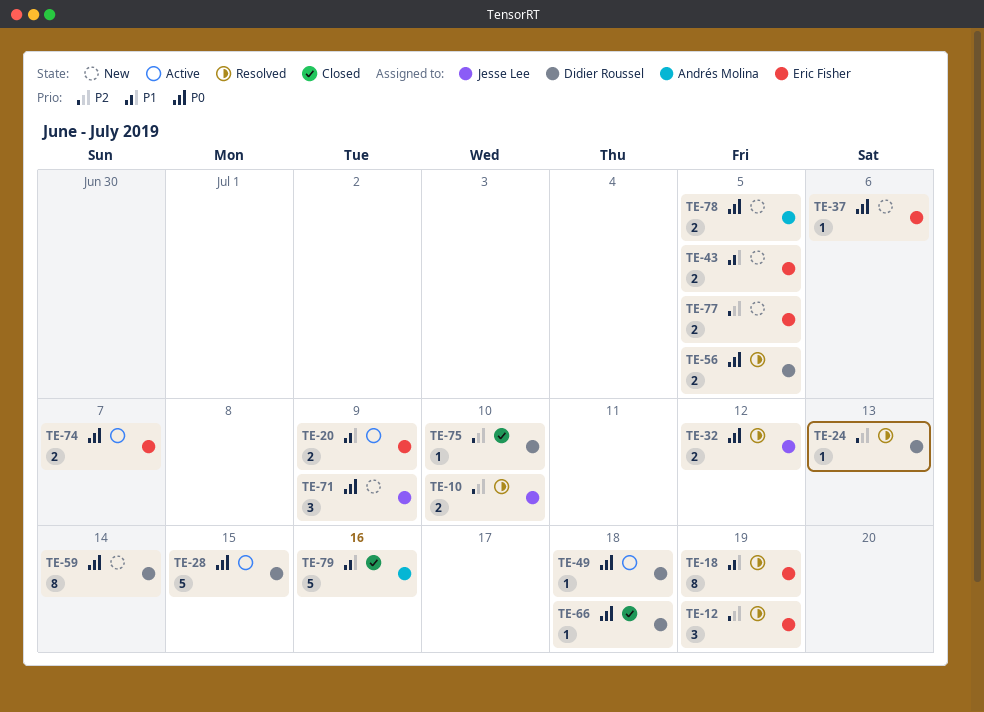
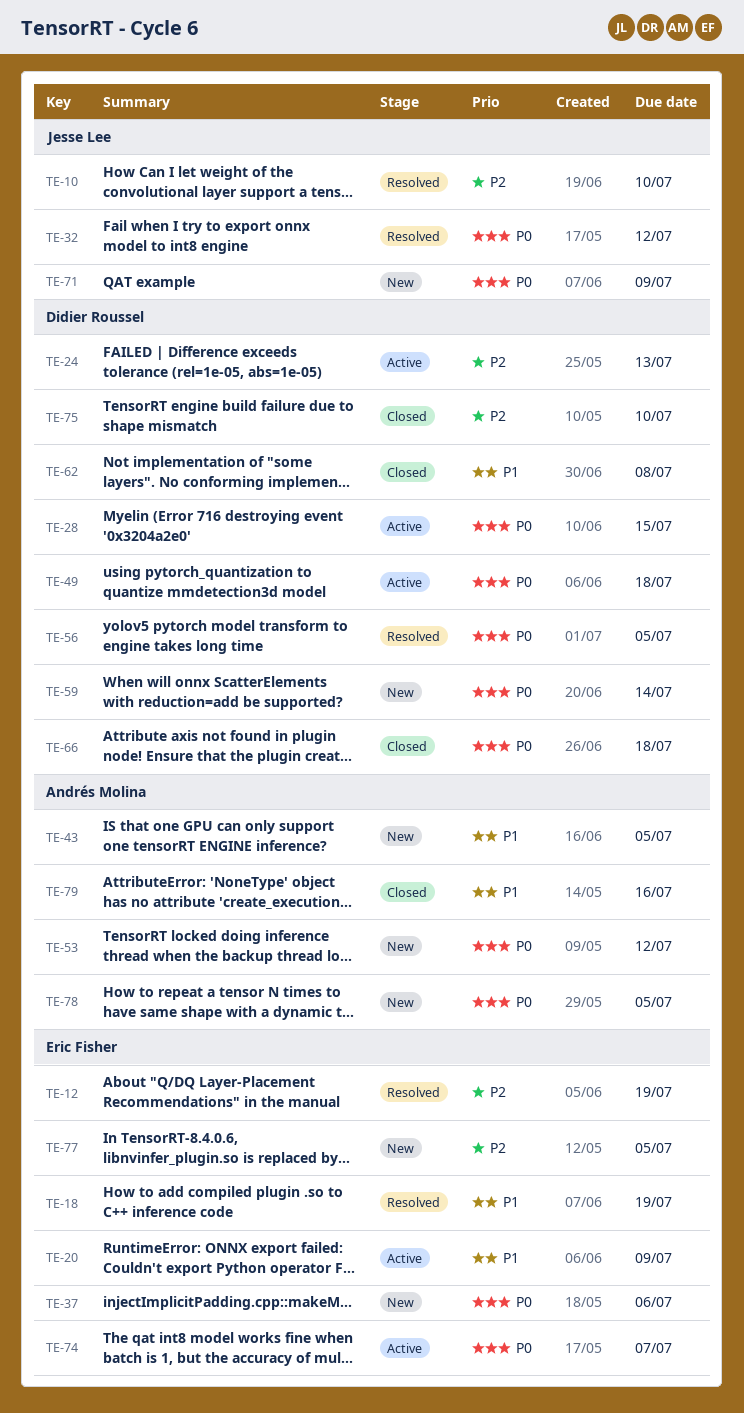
TE-24, status: Resolved -> Active
TE-43, owner: Eric Fisher -> Andrés Molina
TE-53: none -> present
TE-62: none -> present

